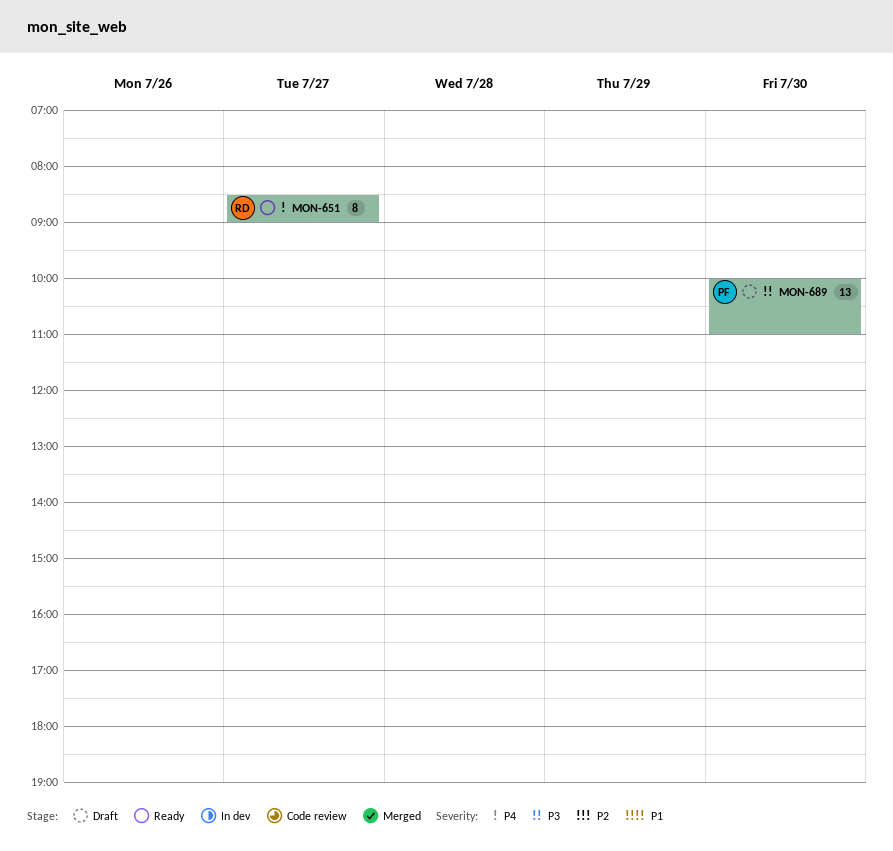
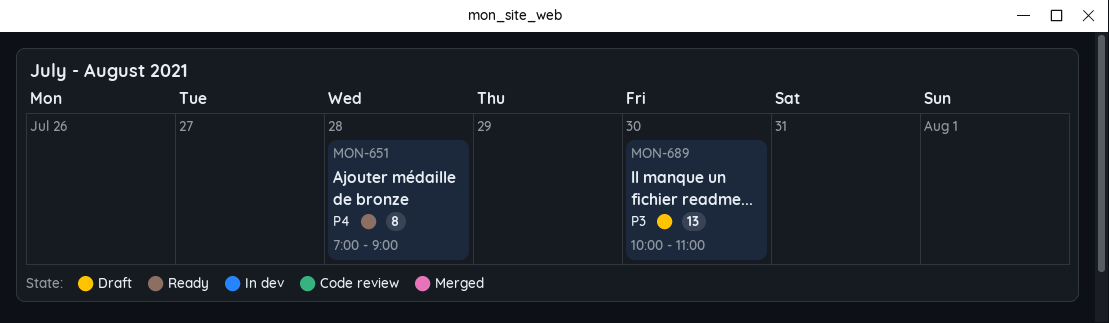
MON-651, day: Jul 27 -> Jul 28
MON-651, begins: 08:30 -> 07:00

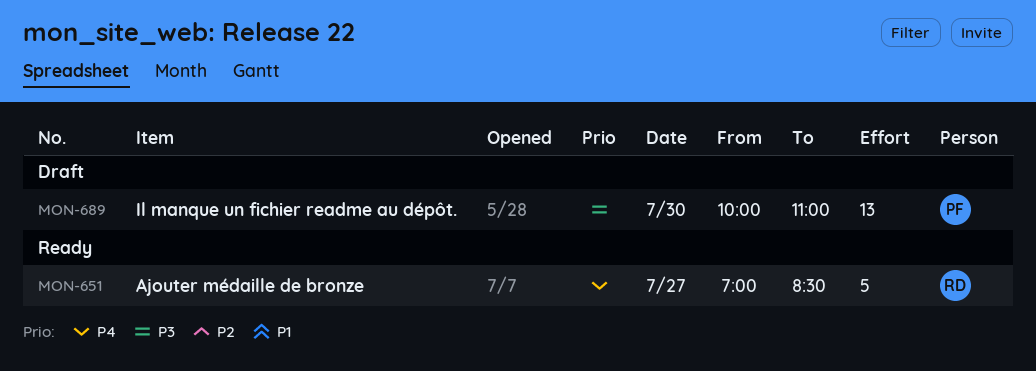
MON-651, estimate: 8 -> 5
MON-651, day: Jul 28 -> Jul 27
MON-651, ends: 09:00 -> 08:30

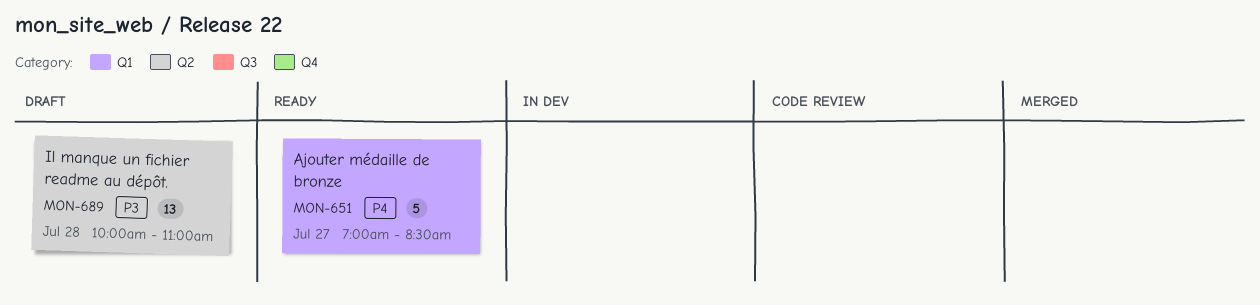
MON-689, day: Jul 30 -> Jul 28

